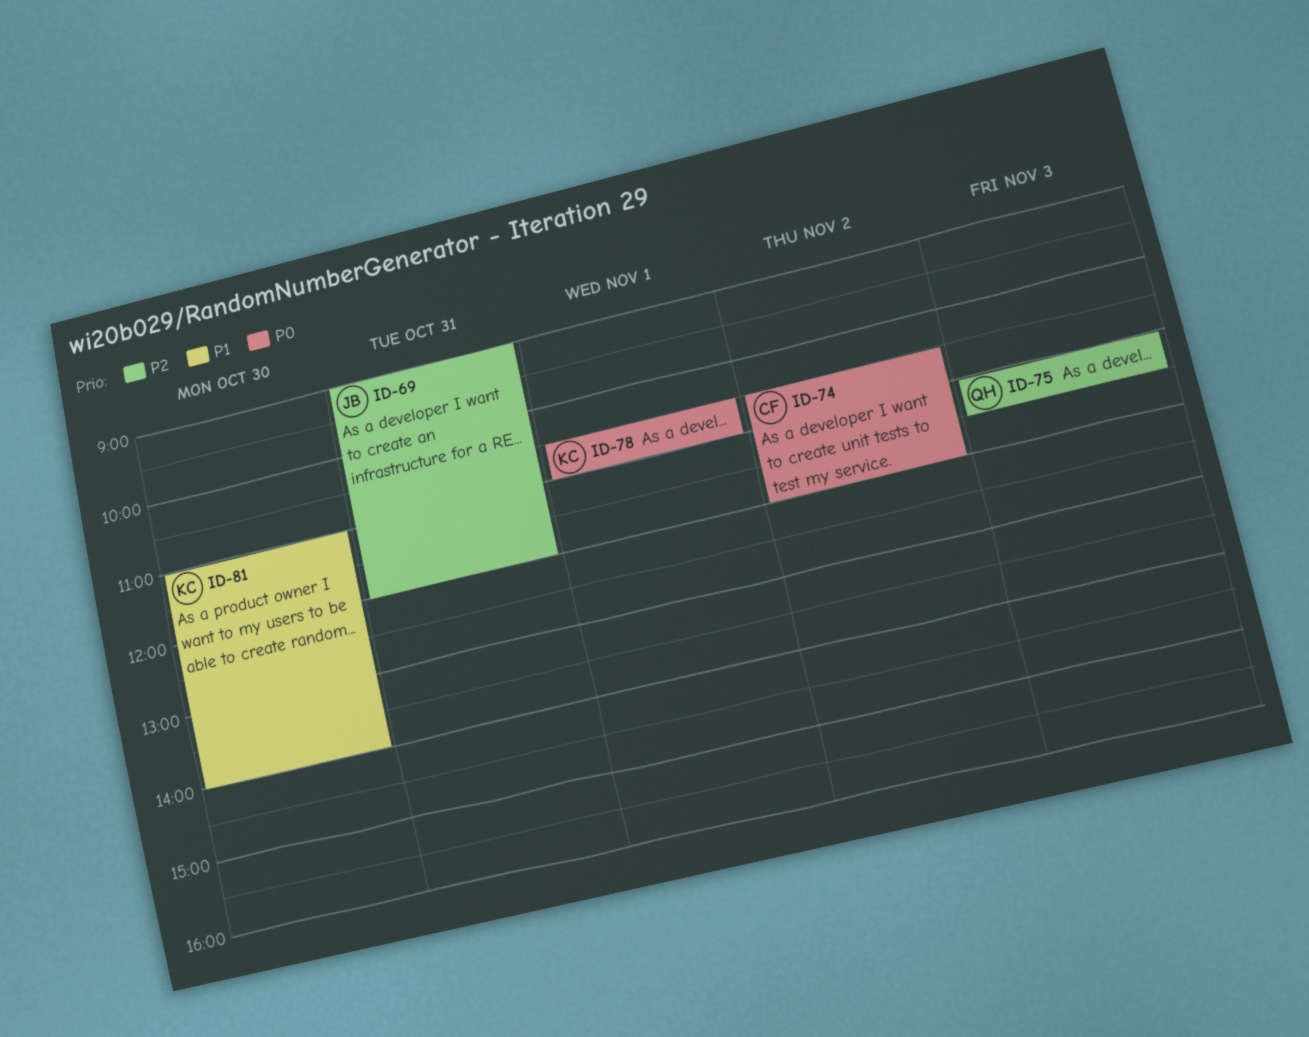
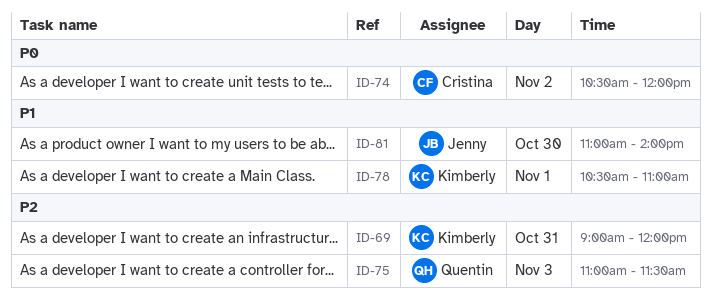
ID-69, owner: Jenny -> Kimberly
ID-78, priority: P0 -> P1
ID-81, owner: Kimberly -> Jenny

